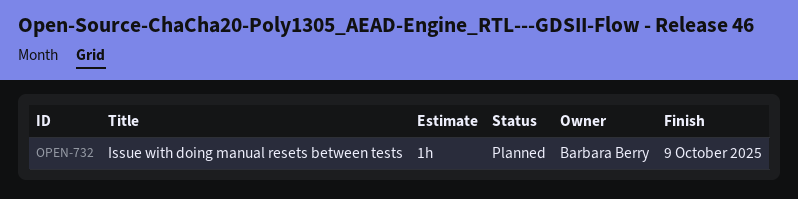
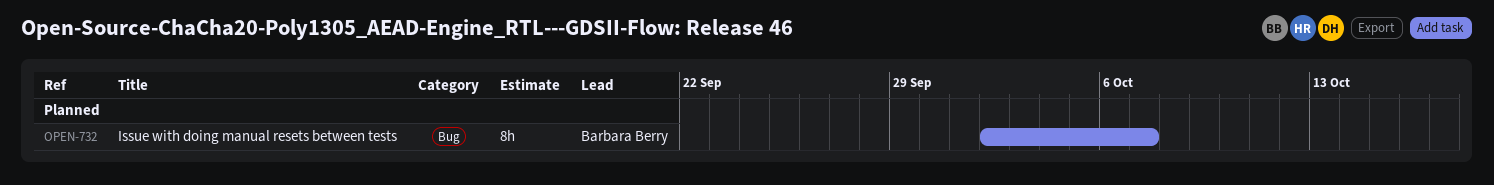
OPEN-732, estimate: 1h -> 8h
OPEN-732, due: Oct 9 -> Oct 7

